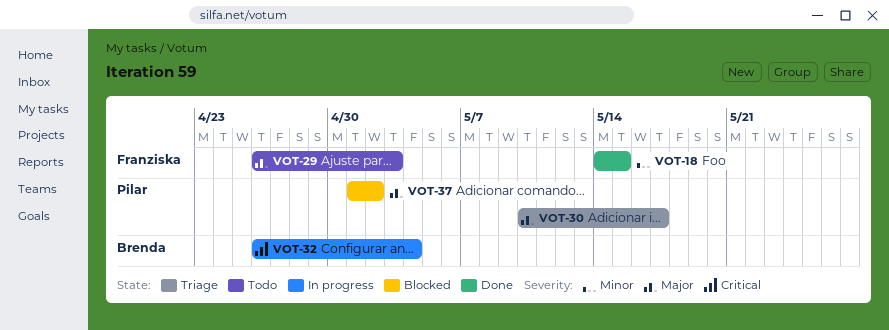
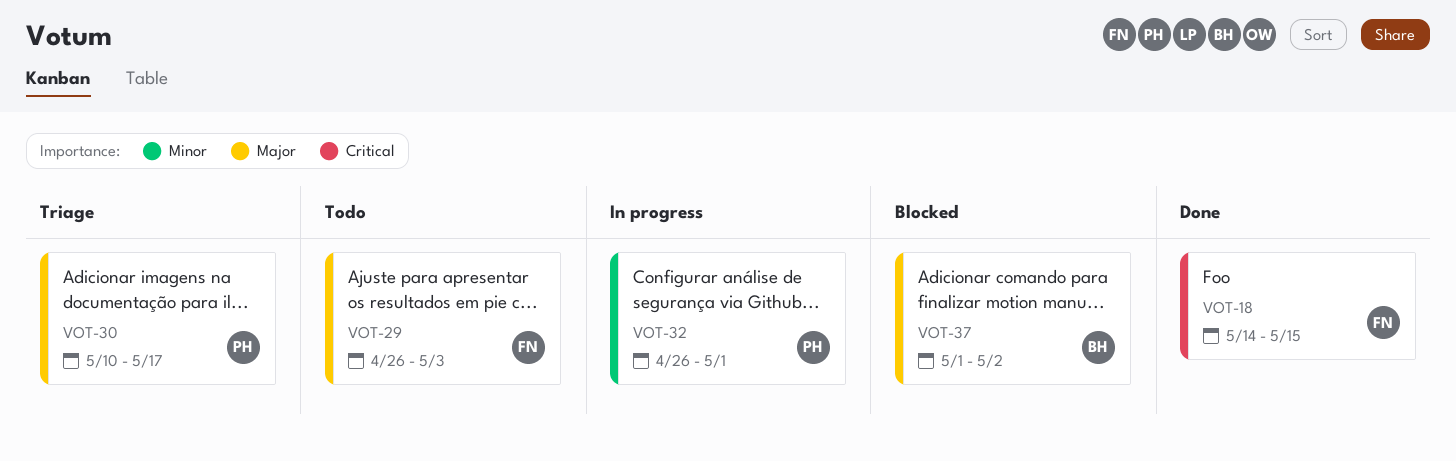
VOT-18, priority: Minor -> Critical
VOT-32, owner: Brenda -> Pilar
VOT-32, priority: Critical -> Minor
VOT-32, due: May 4 -> May 1
VOT-37, owner: Pilar -> Brenda

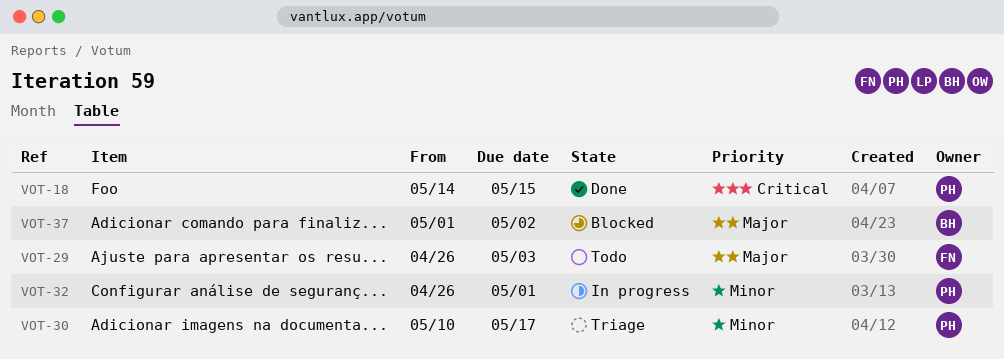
VOT-18, owner: FN -> PH
VOT-30, priority: Major -> Minor

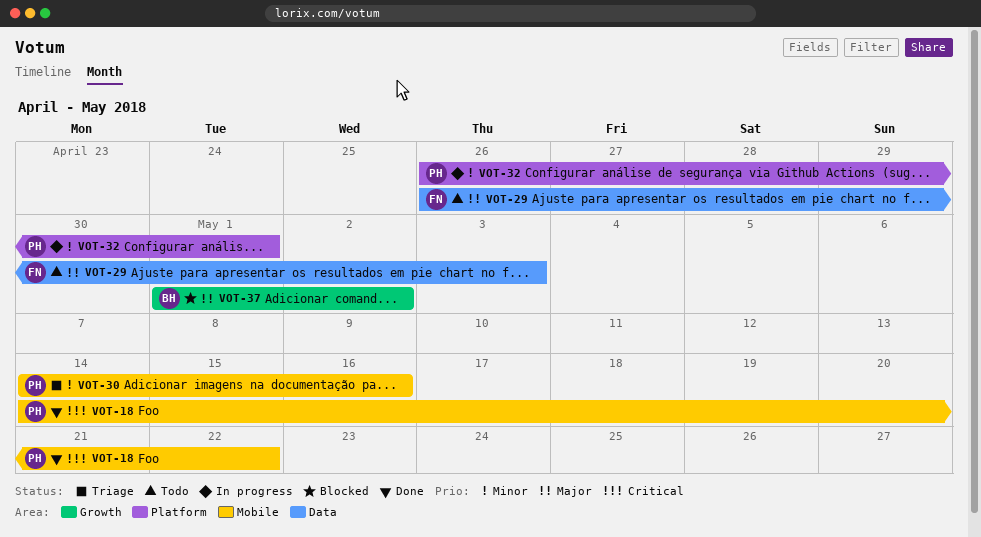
VOT-18, due: May 15 -> May 22
VOT-30, start: May 10 -> May 14
VOT-30, due: May 17 -> May 16

